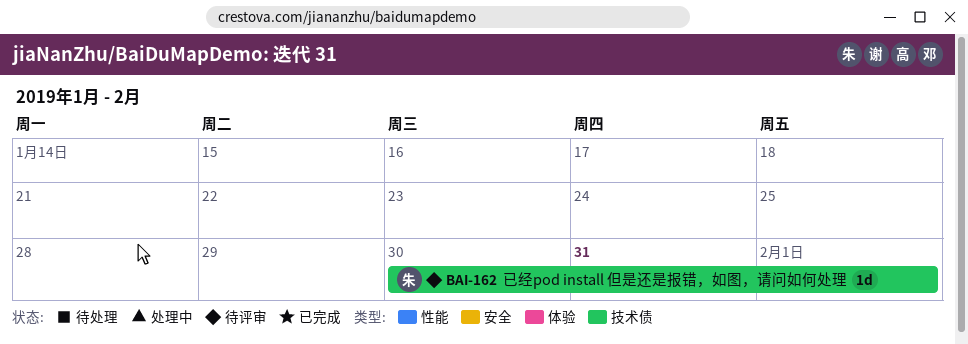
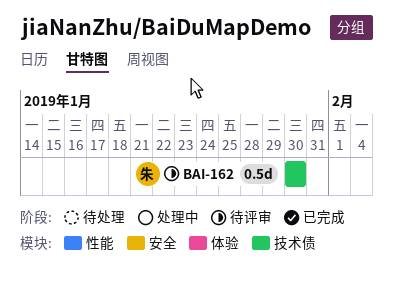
BAI-162, estimate: 1d -> 0.5d
BAI-162, due: Feb 1 -> Jan 30

